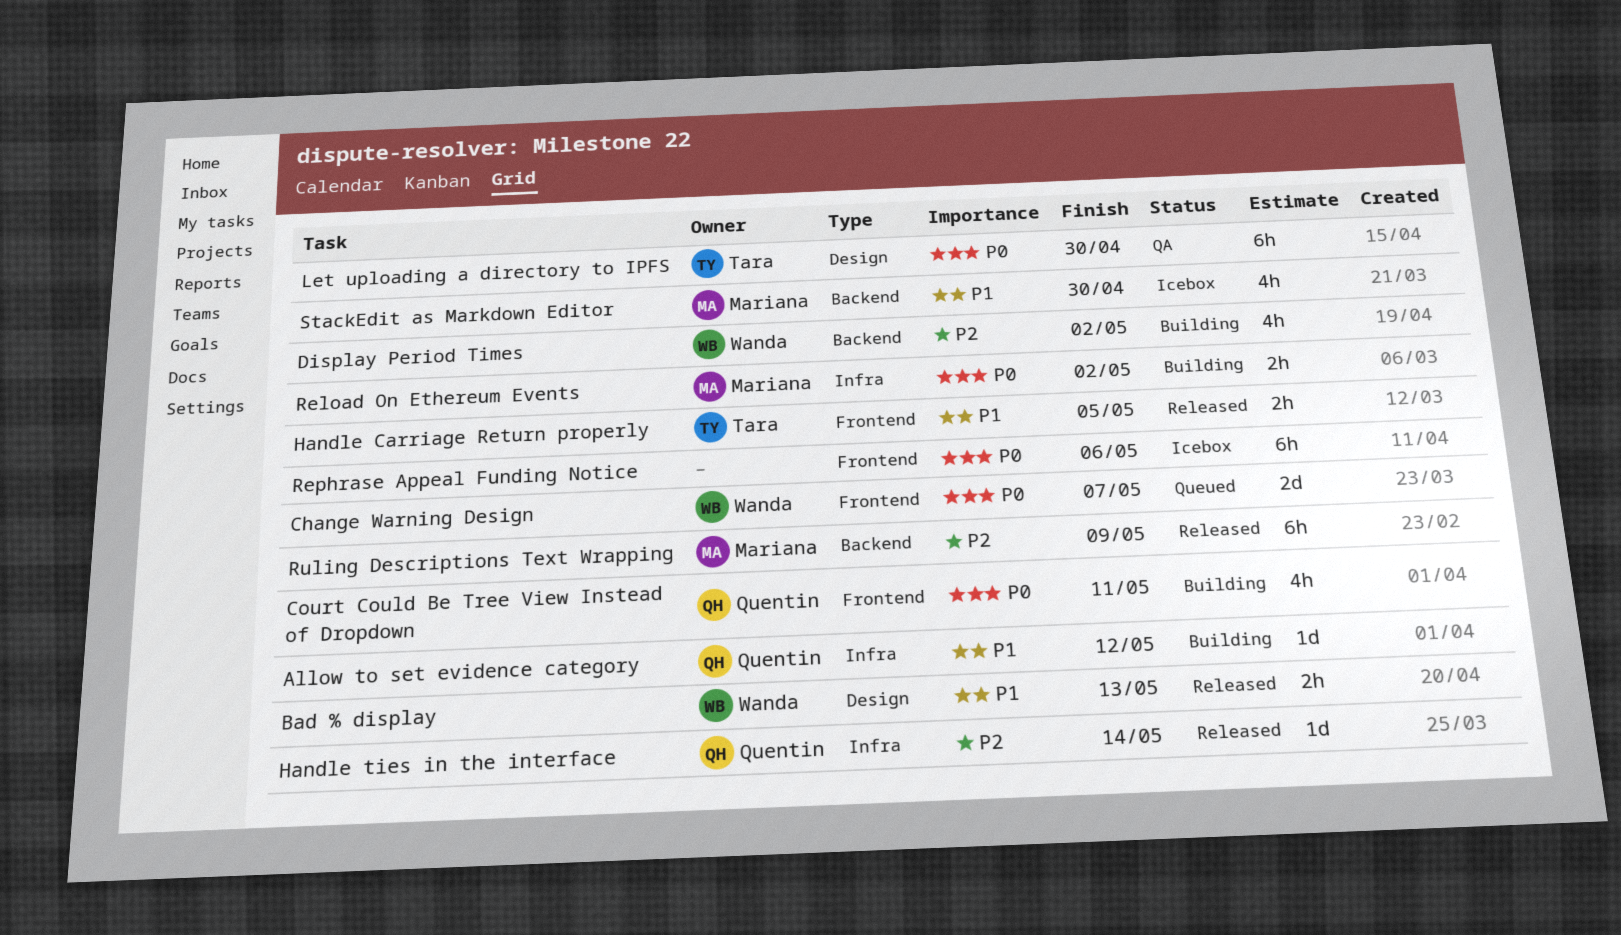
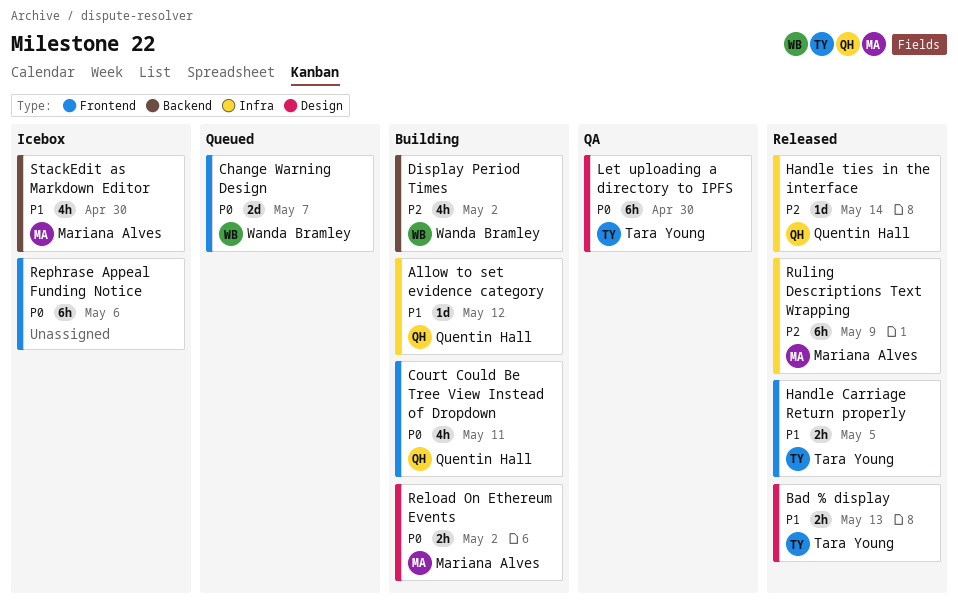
Bad % display, owner: Wanda Bramley -> Tara Young
Reload On Ethereum Events, label: Infra -> Design
Ruling Descriptions Text Wrapping, label: Backend -> Infra

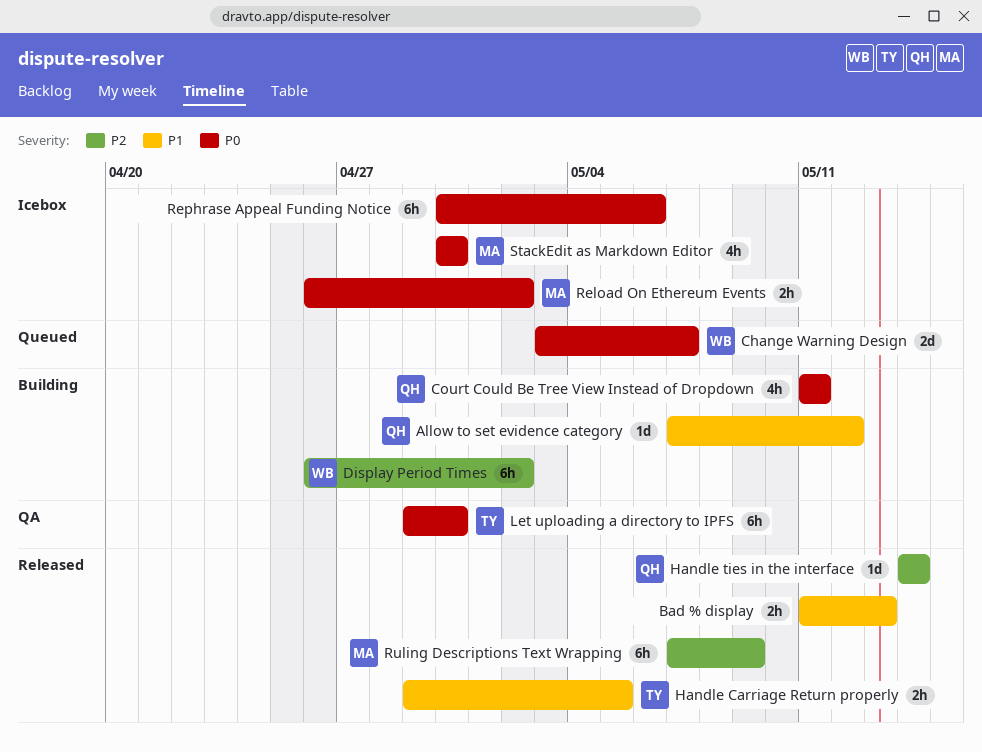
Bad % display, owner: Tara Young -> none
Display Period Times, estimate: 4h -> 6h
Reload On Ethereum Events, status: Building -> Icebox
StackEdit as Markdown Editor, priority: P1 -> P0

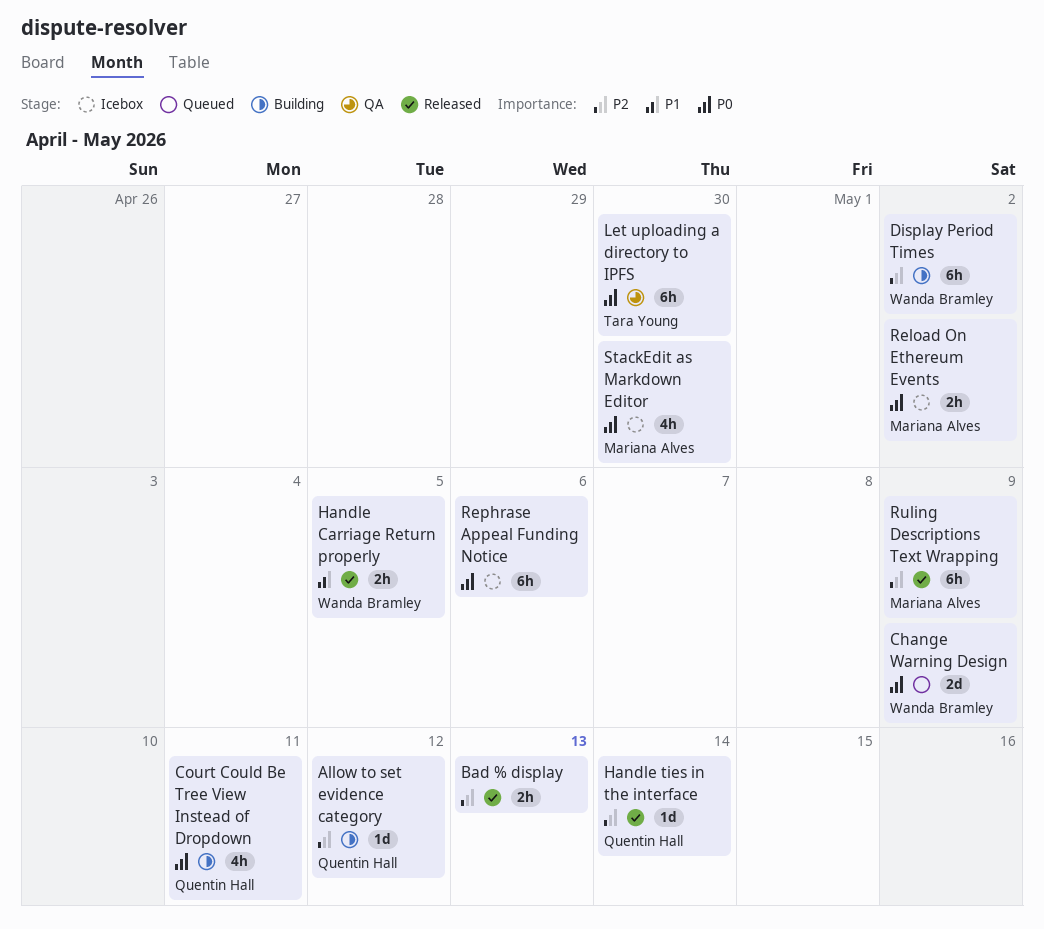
Allow to set evidence category, priority: P1 -> P2
Bad % display, priority: P1 -> P2
Change Warning Design, due: May 7 -> May 9
Handle Carriage Return properly, owner: Tara Young -> Wanda Bramley

